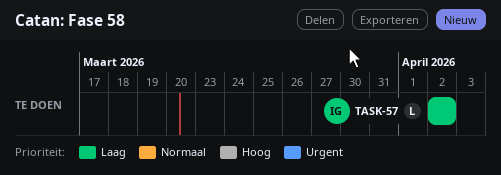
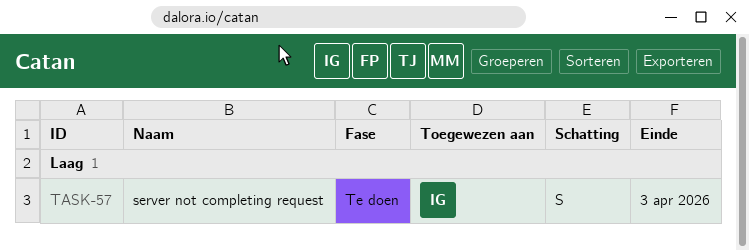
TASK-57, estimate: L -> S
TASK-57, due: Apr 2 -> Apr 3

